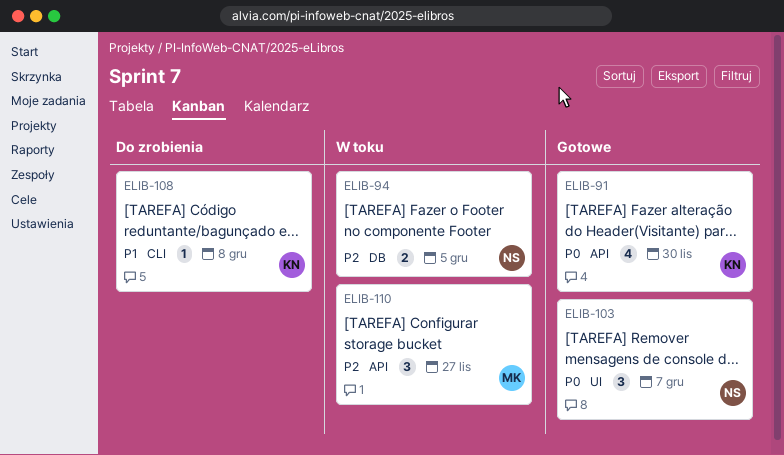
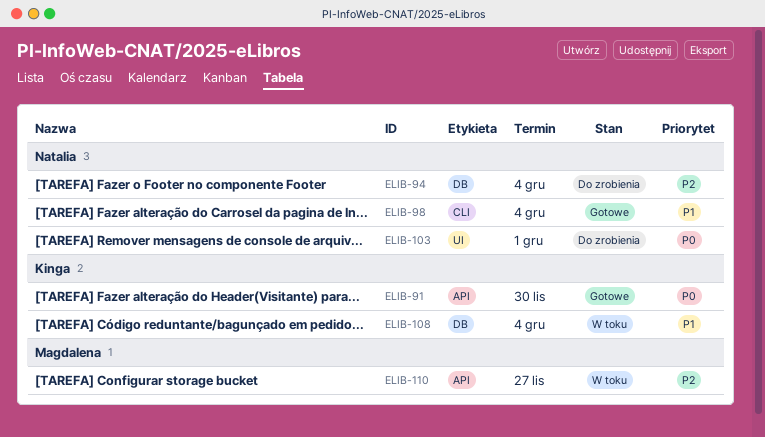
ELIB-94, status: W toku -> Do zrobienia
ELIB-94, due: Dec 5 -> Dec 4
ELIB-98: none -> present
ELIB-103, status: Gotowe -> Do zrobienia
ELIB-103, due: Dec 7 -> Dec 1
ELIB-108, status: Do zrobienia -> W toku
ELIB-108, label: CLI -> DB
ELIB-108, due: Dec 8 -> Dec 4

